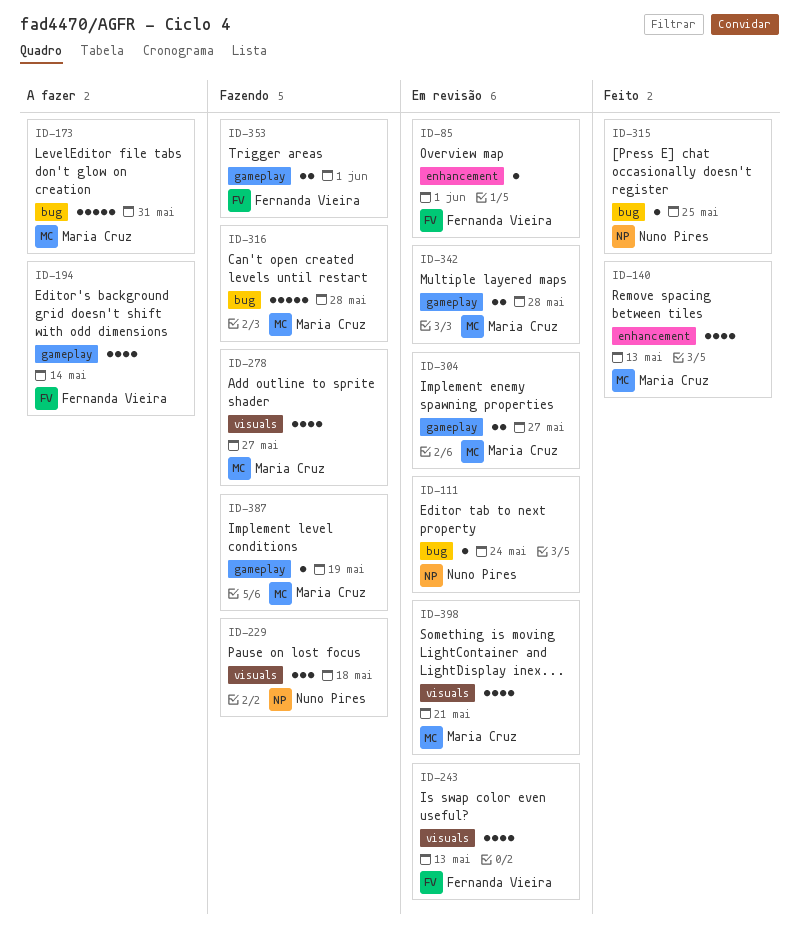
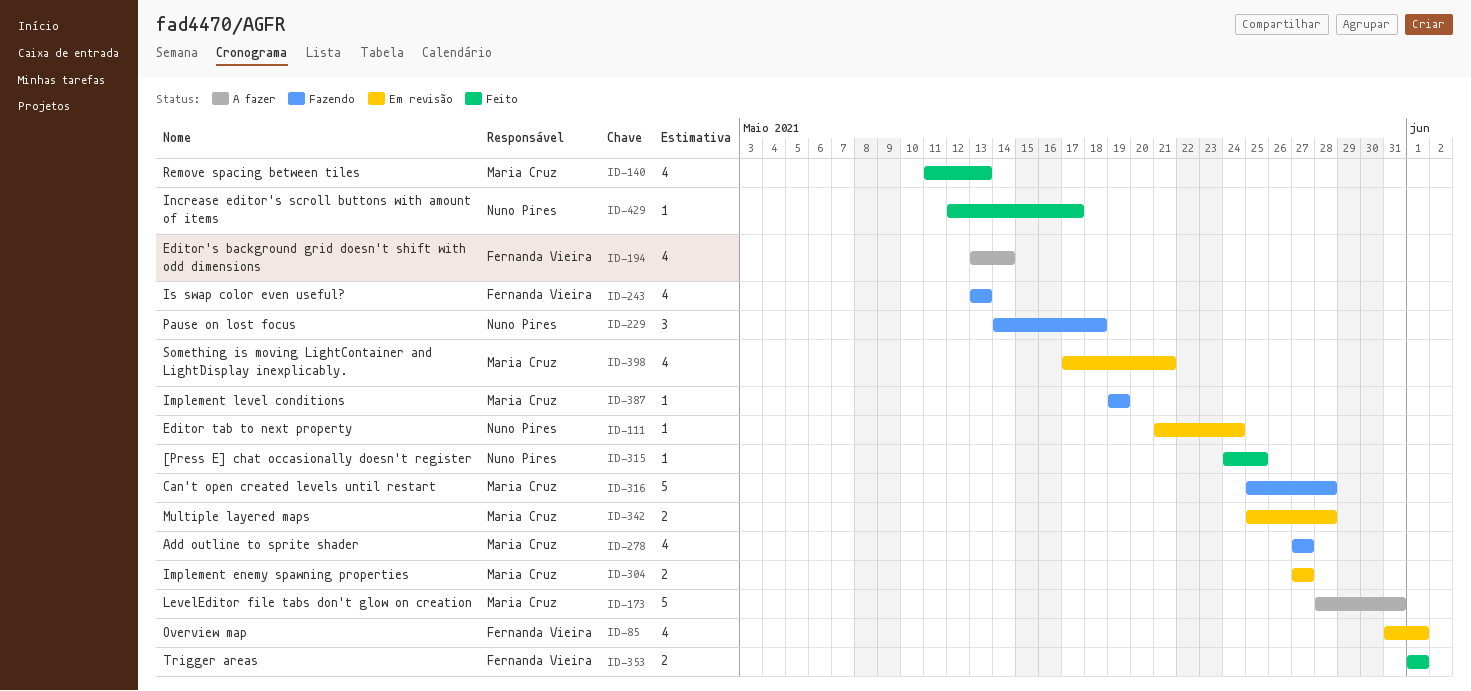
ID-85, estimate: 1 -> 4
ID-243, status: Em revisão -> Fazendo
ID-353, status: Fazendo -> Feito
ID-429: none -> present

